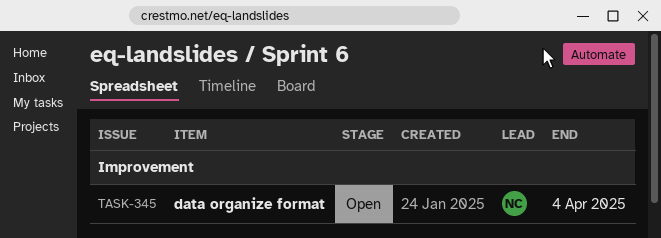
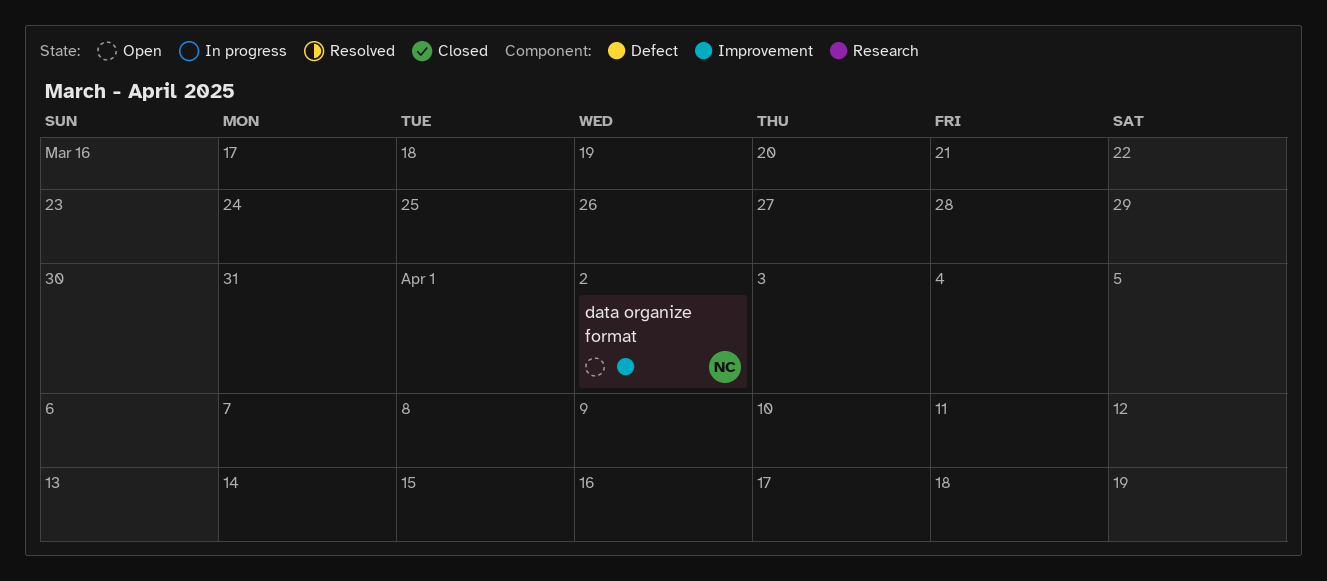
data organize format, due: Apr 4 -> Apr 2

